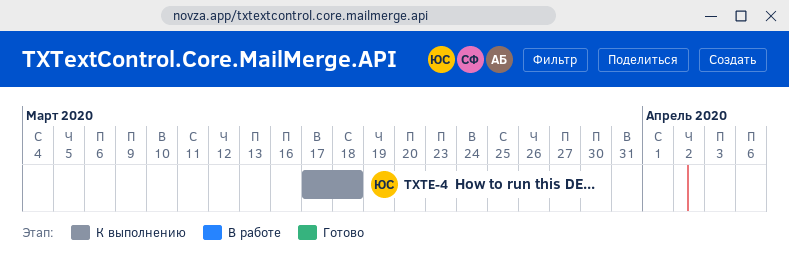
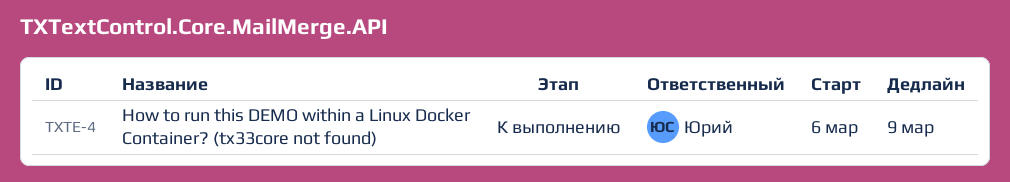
TXTE-4, start: Mar 17 -> Mar 6
TXTE-4, due: Mar 18 -> Mar 9

